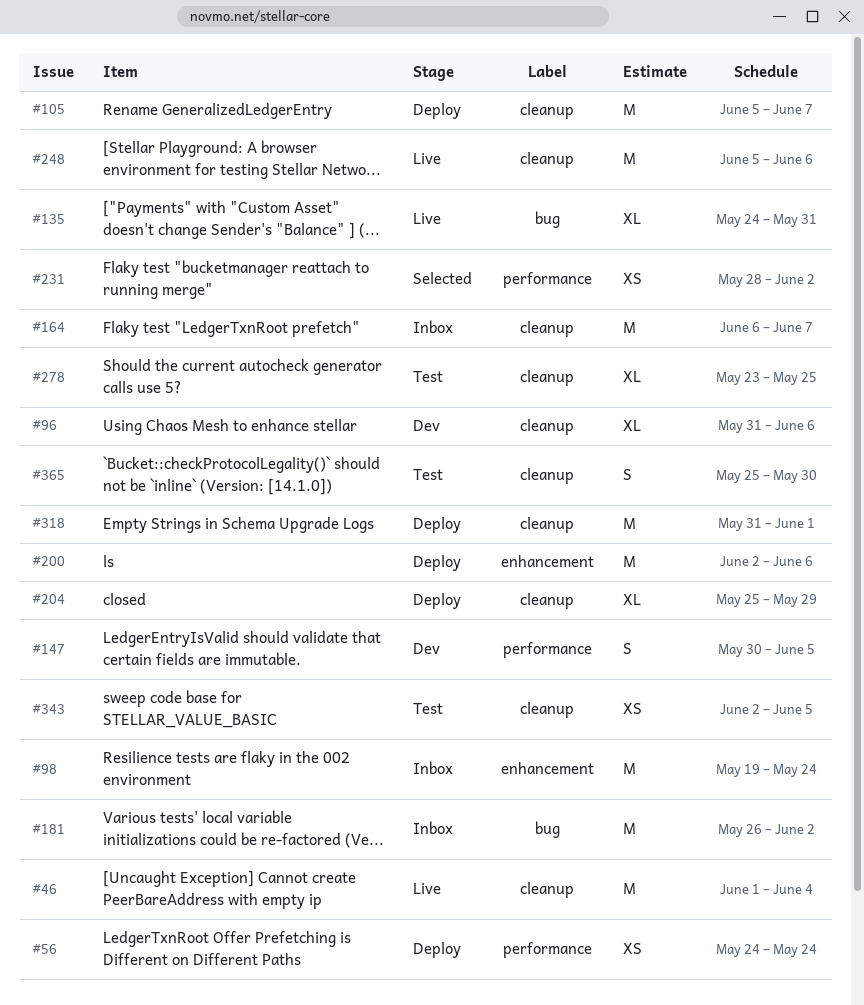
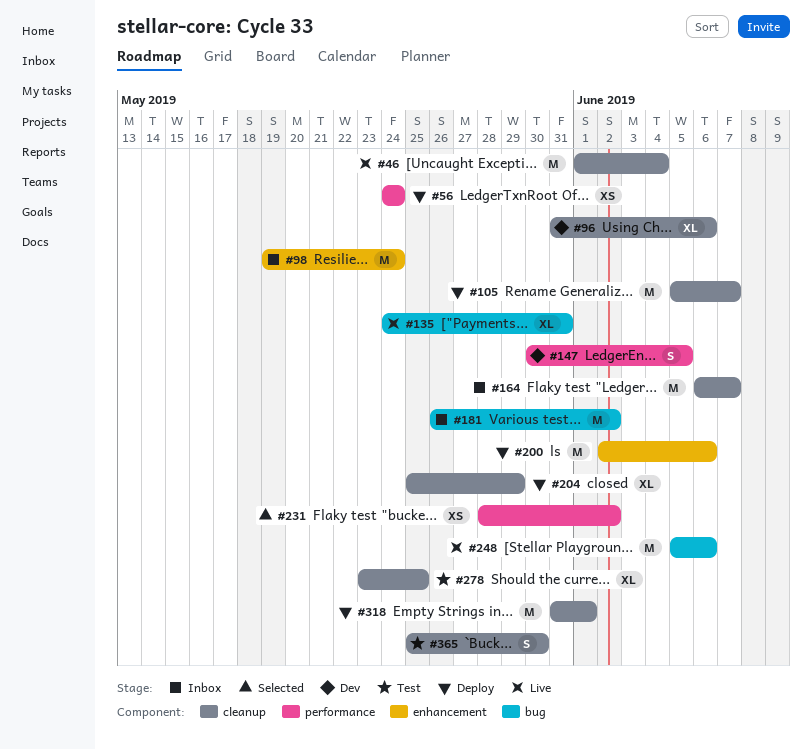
#248, label: cleanup -> bug
#343: present -> none

